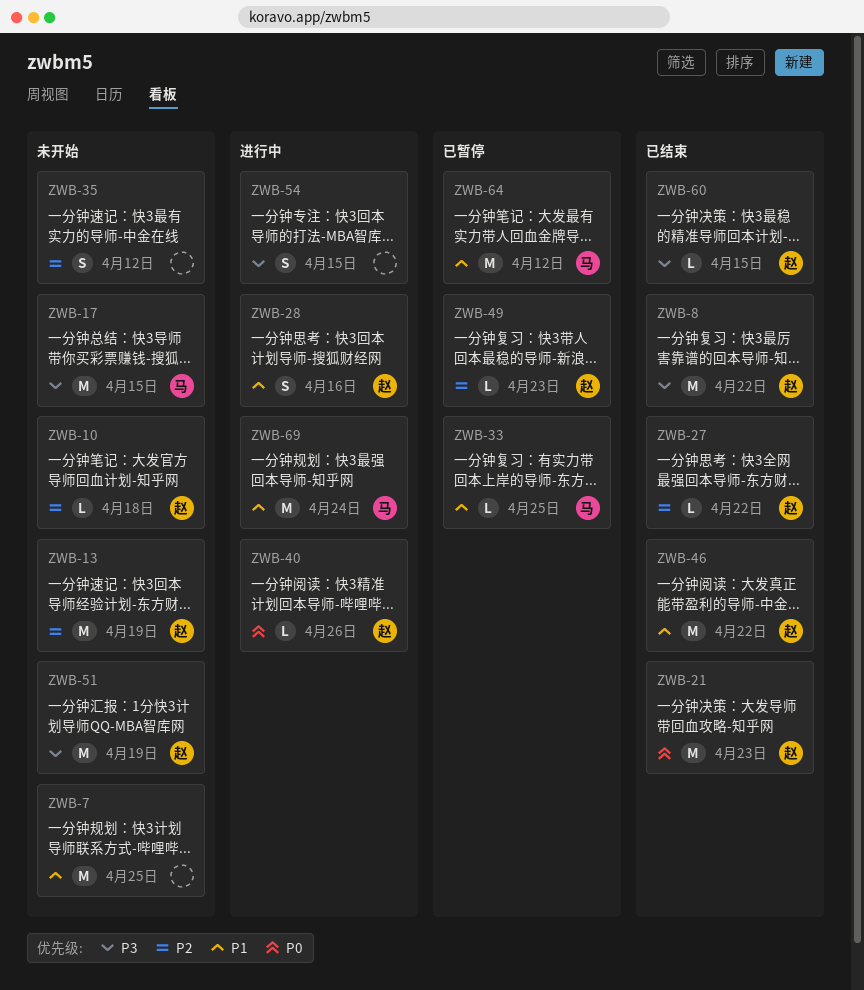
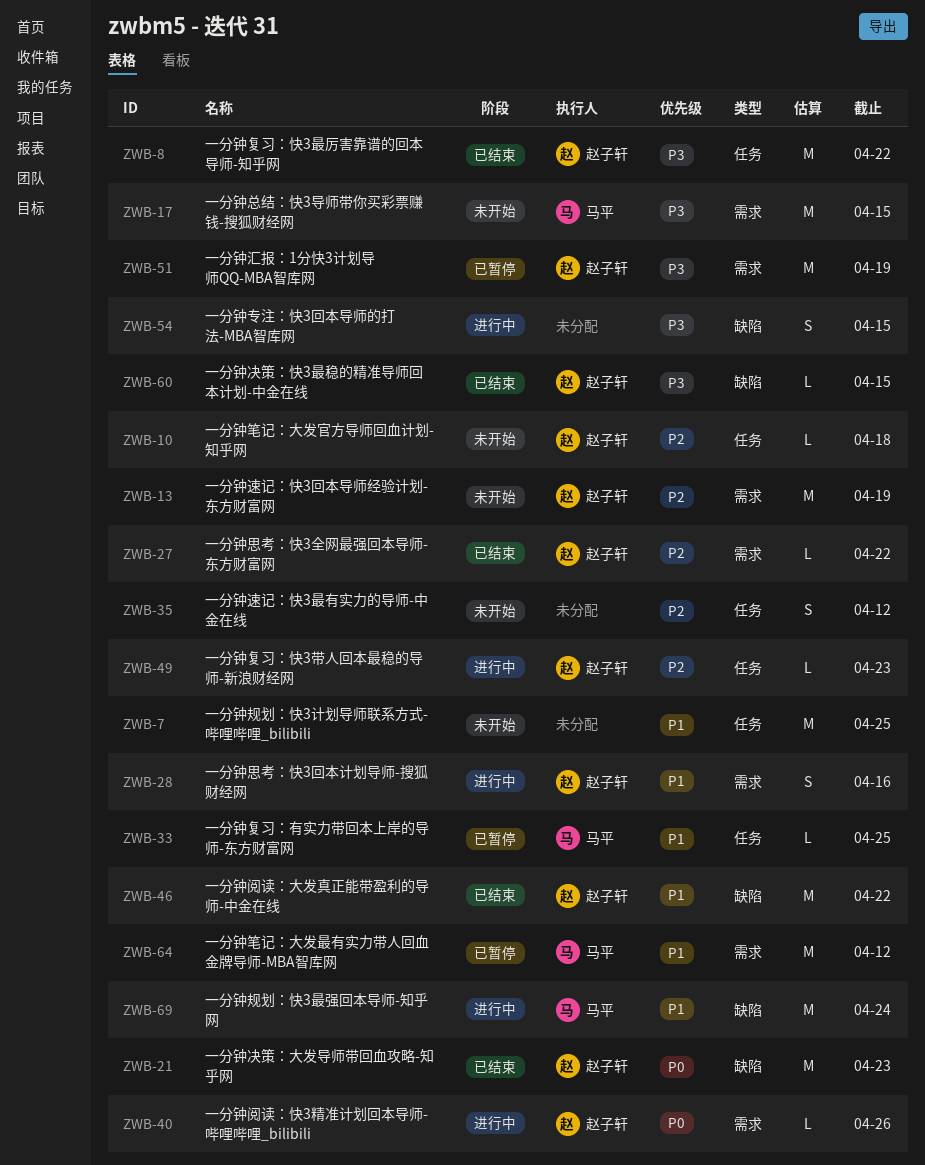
ZWB-49, status: 已暂停 -> 进行中
ZWB-51, status: 未开始 -> 已暂停

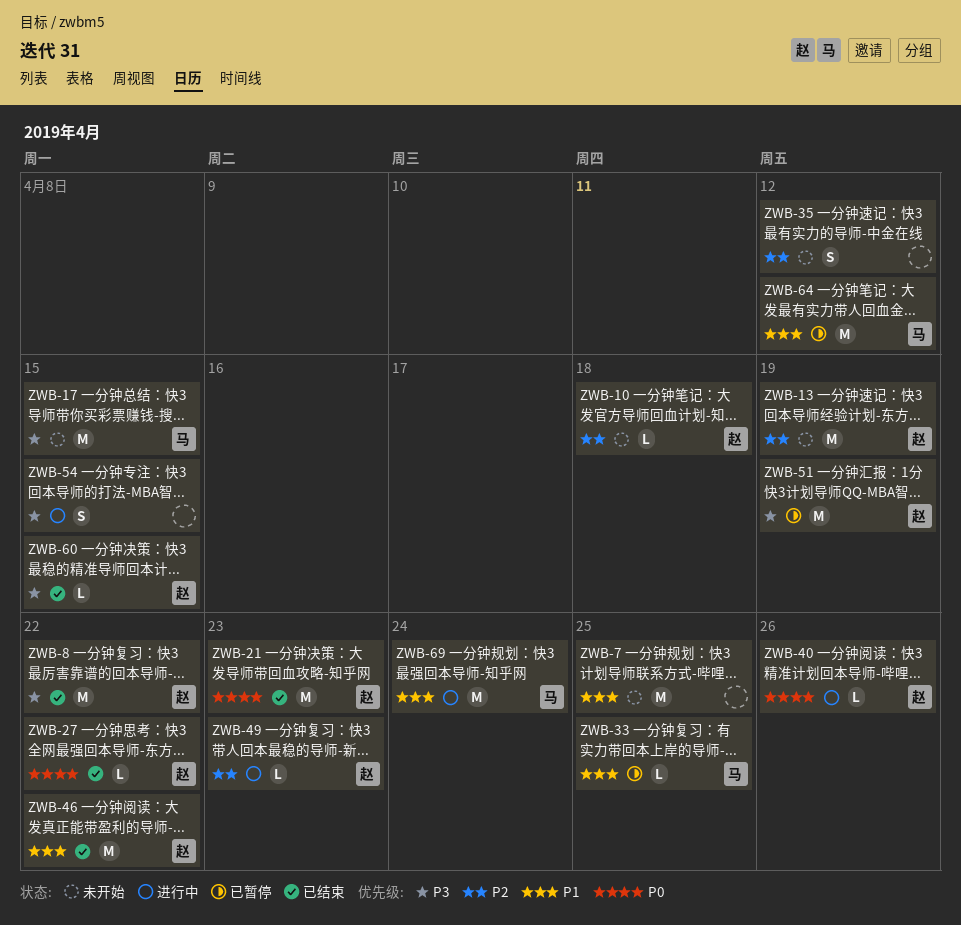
ZWB-27, priority: P2 -> P0
ZWB-28: present -> none

